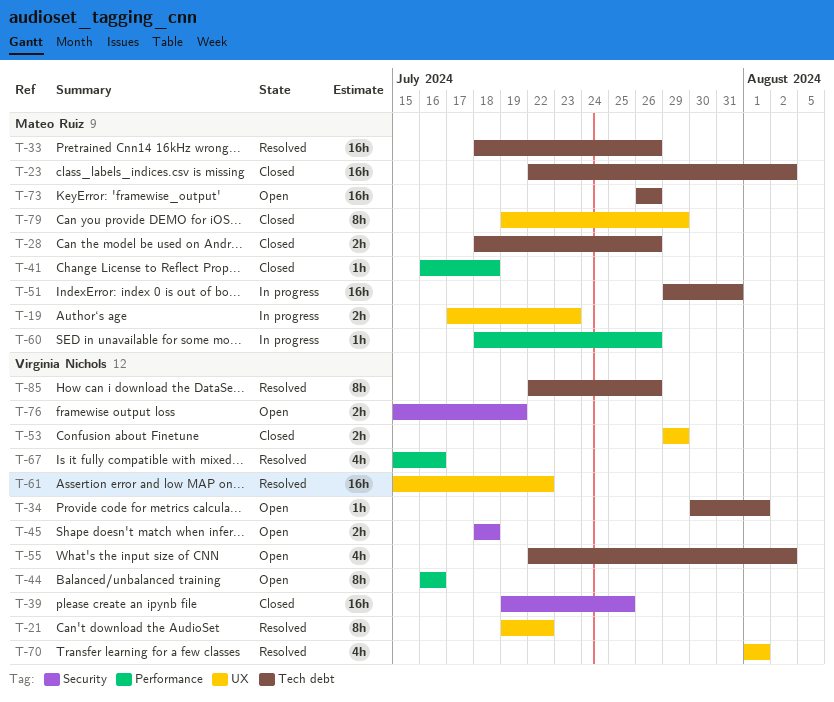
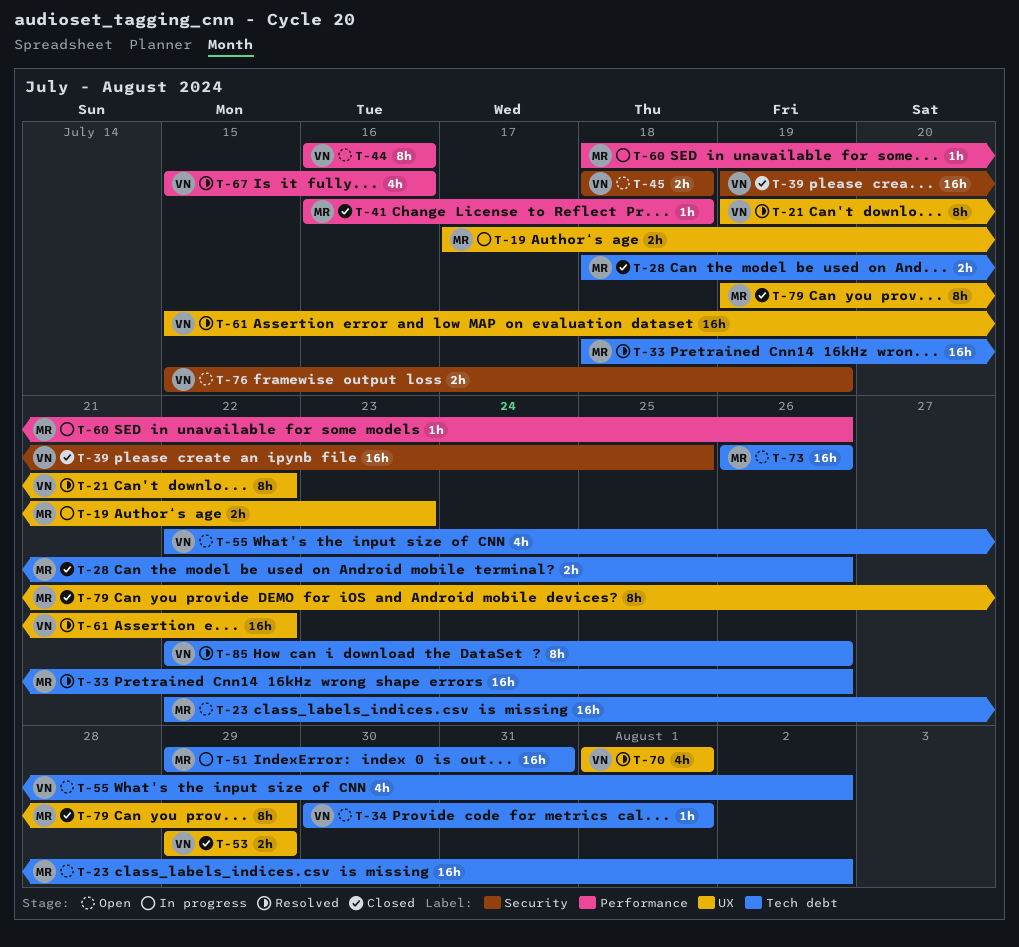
T-23, status: Closed -> Open

